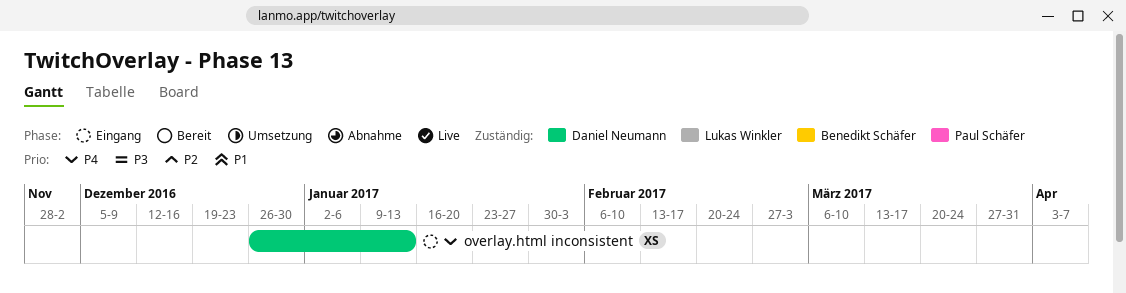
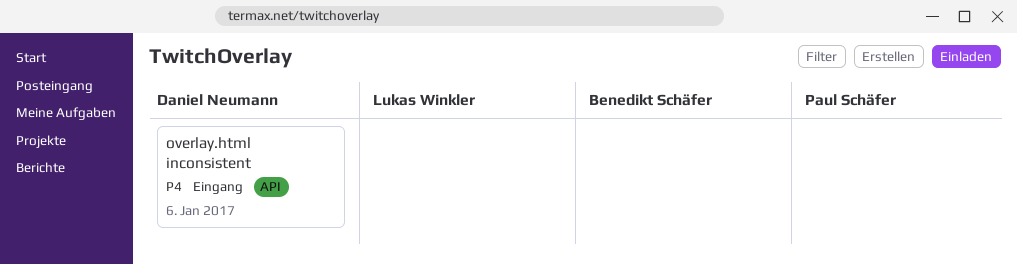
overlay.html inconsistent, due: Jan 13 -> Jan 6

